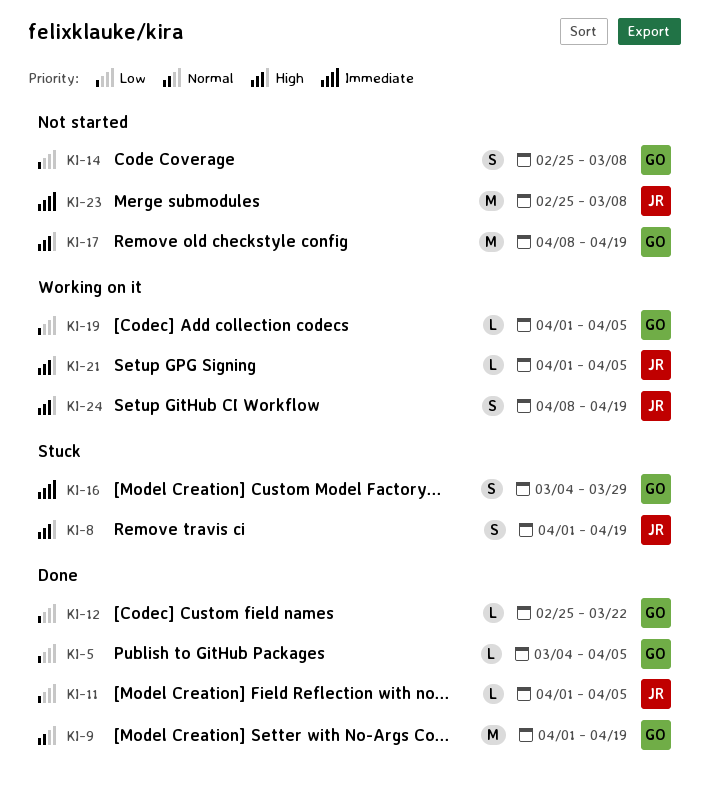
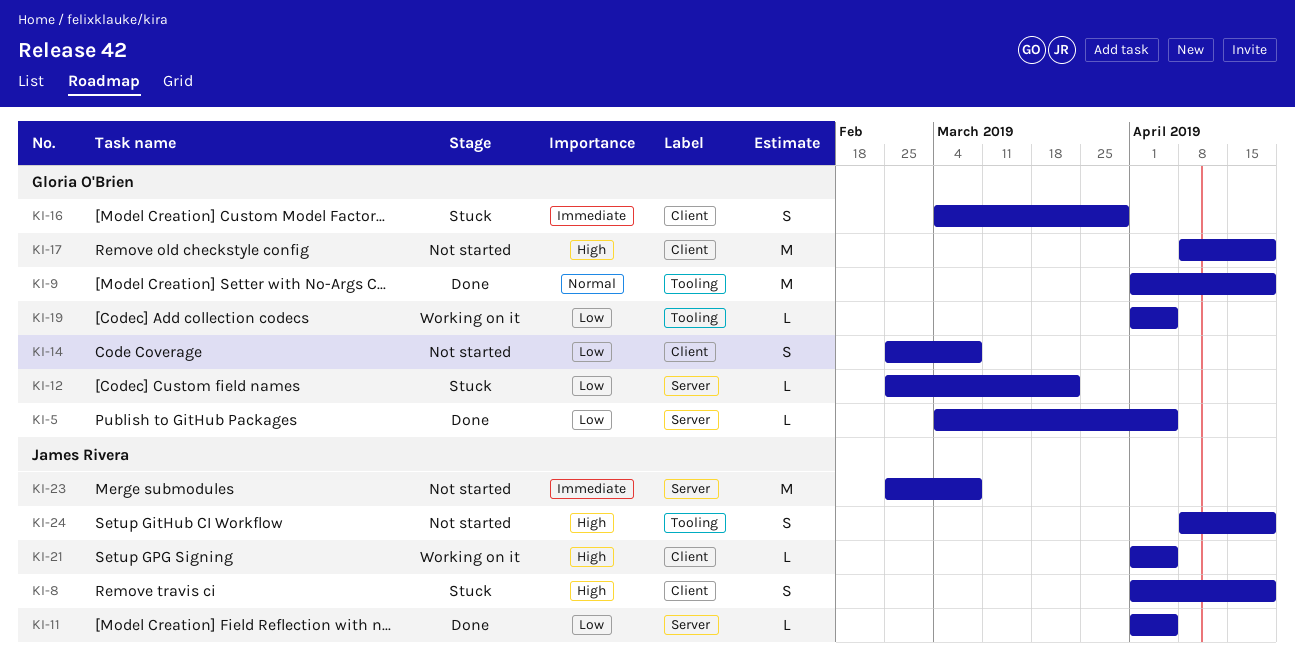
KI-12, status: Done -> Stuck
KI-24, status: Working on it -> Not started

